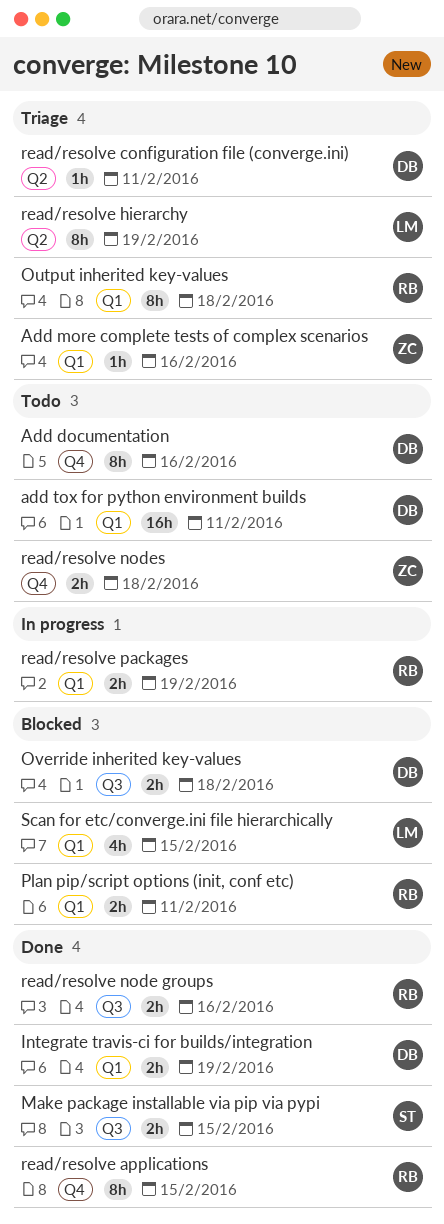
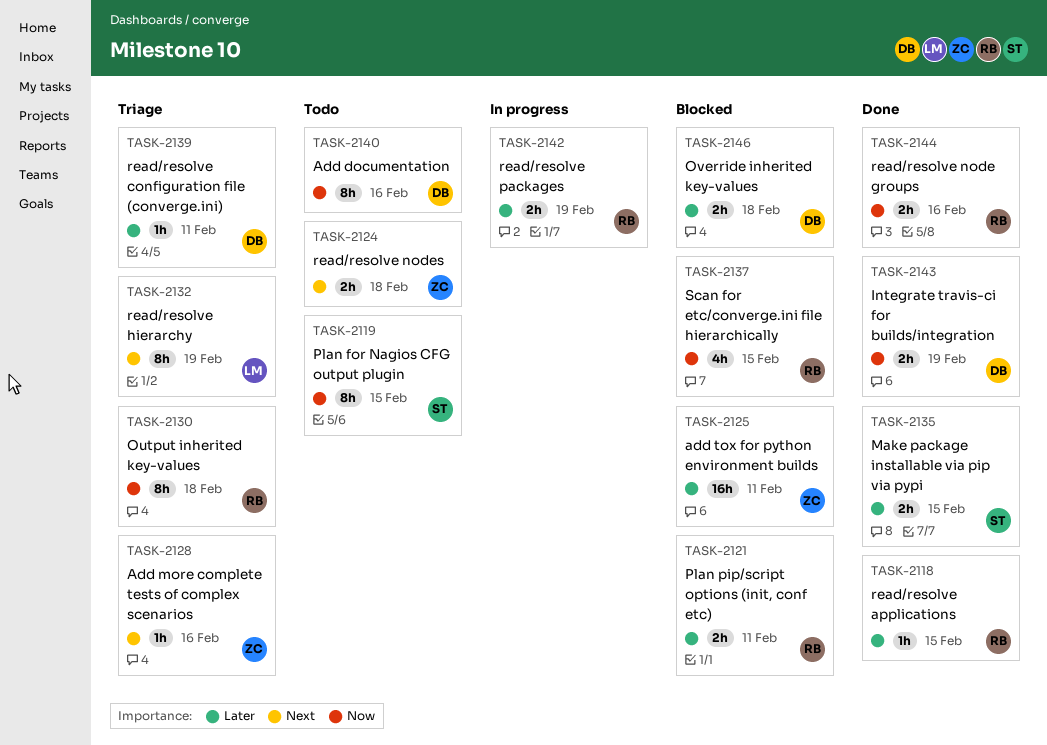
add tox for python environment builds, status: Todo -> Blocked
add tox for python environment builds, owner: DB -> ZC
Plan for Nagios CFG output plugin: none -> present
read/resolve applications, estimate: 8h -> 1h
Scan for etc/converge.ini file hierarchically, owner: LM -> RB

